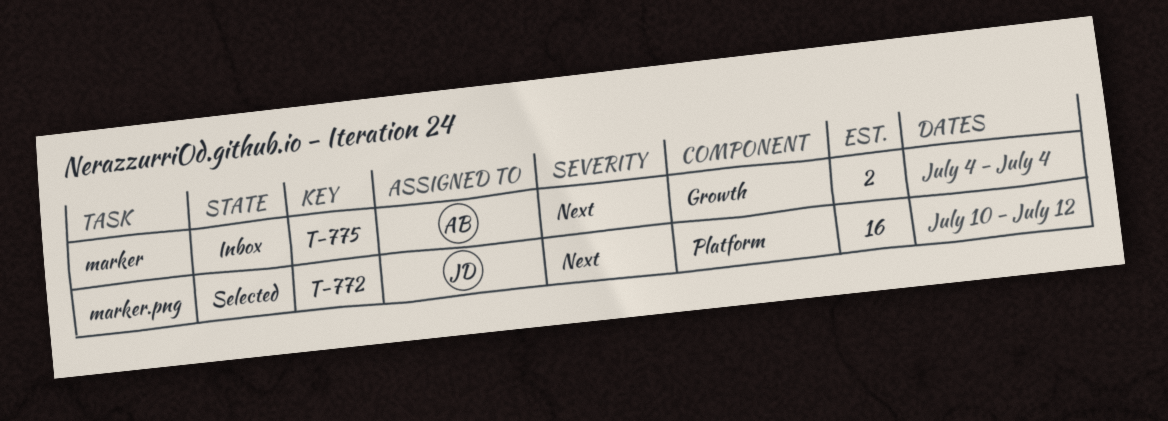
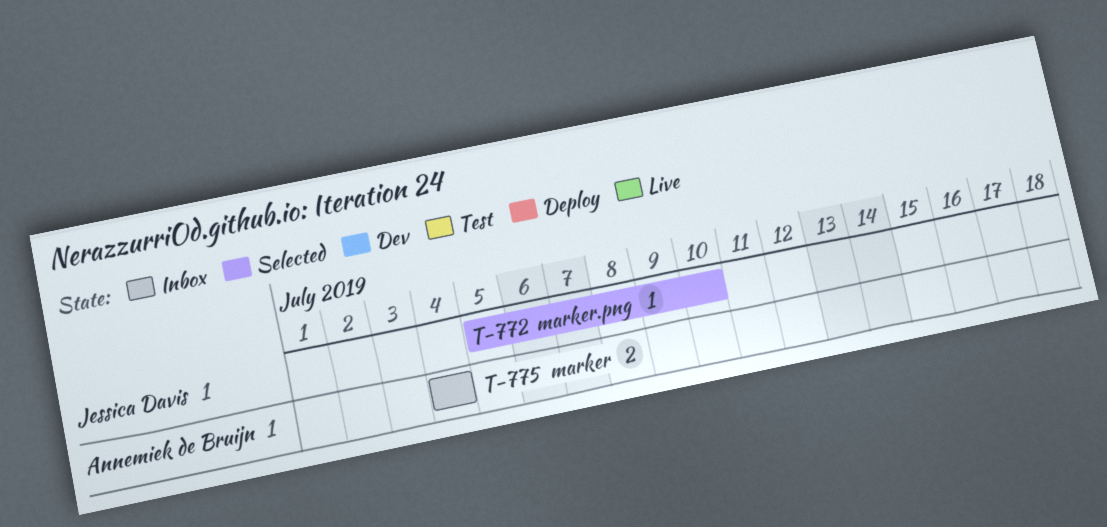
T-772, estimate: 16 -> 1
T-772, start: Jul 10 -> Jul 5
T-772, due: Jul 12 -> Jul 10

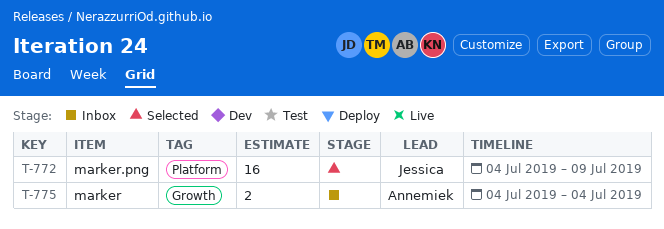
T-772, estimate: 1 -> 16
T-772, start: Jul 5 -> Jul 4
T-772, due: Jul 10 -> Jul 9

